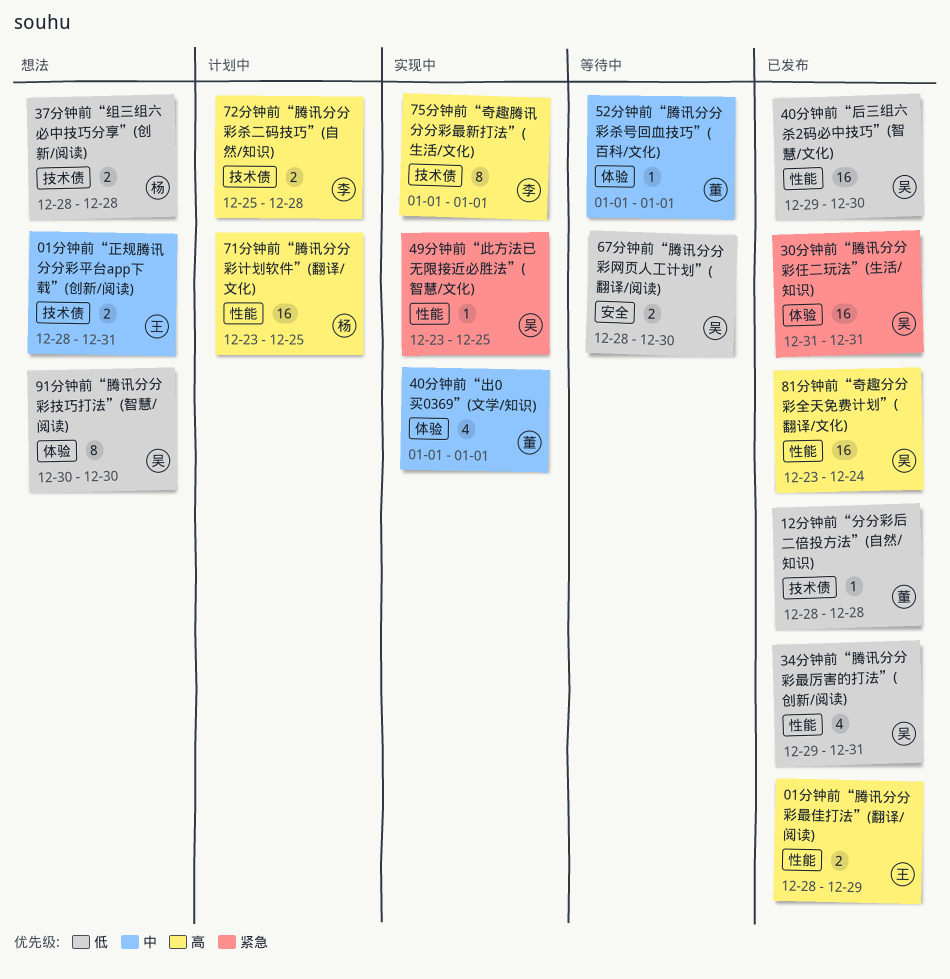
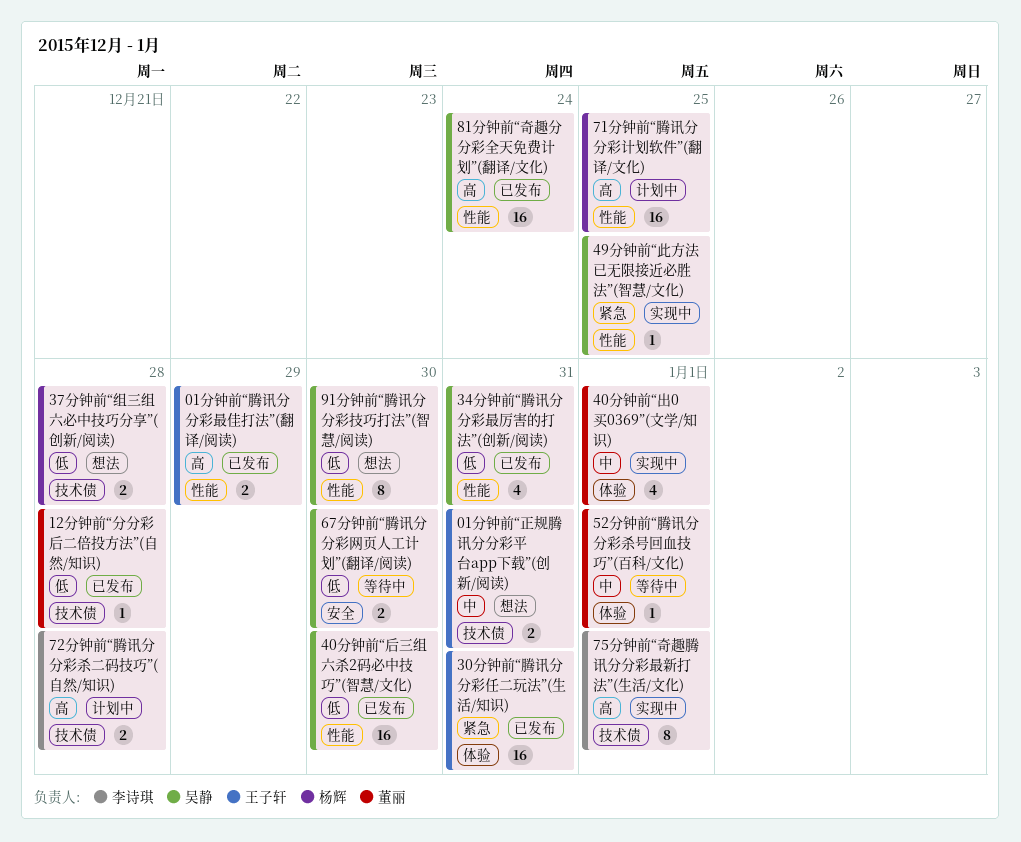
30分钟前“腾讯分分彩任二玩法”(生活/知识), owner: 吴静 -> 王子轩
91分钟前“腾讯分分彩技巧打法”(智慧/阅读), label: 体验 -> 性能

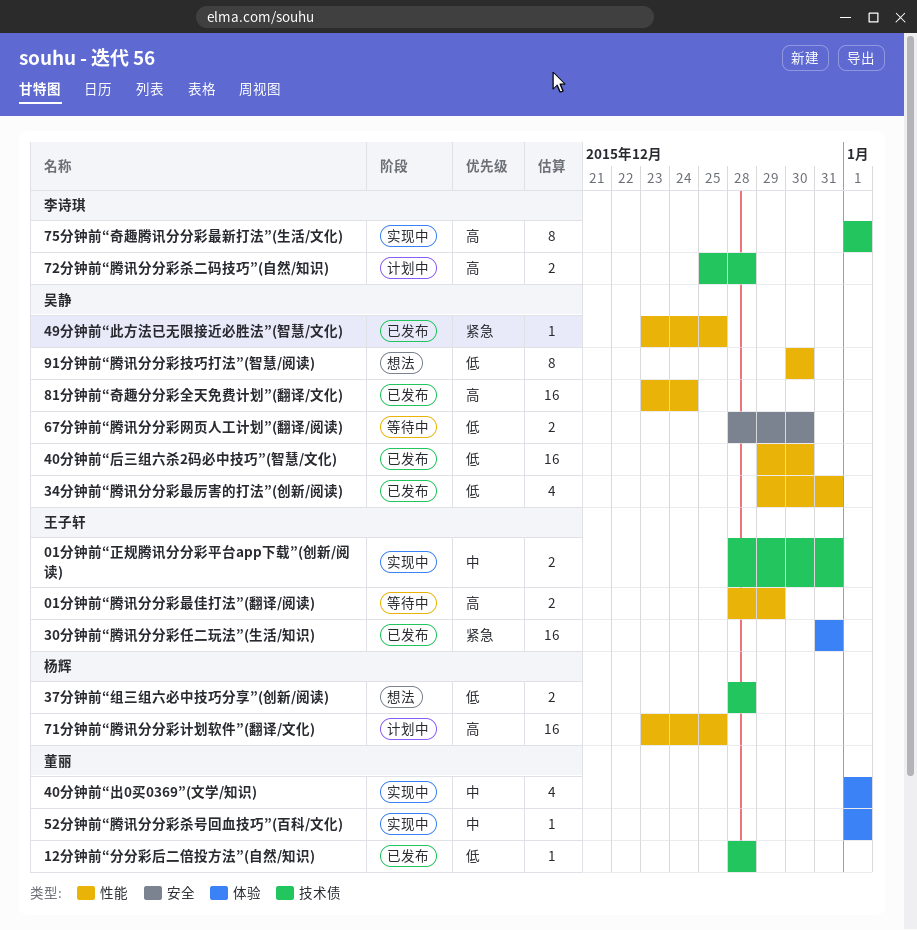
01分钟前“正规腾讯分分彩平台app下载”(创新/阅读), status: 想法 -> 实现中
01分钟前“腾讯分分彩最佳打法”(翻译/阅读), status: 已发布 -> 等待中
49分钟前“此方法已无限接近必胜法”(智慧/文化), status: 实现中 -> 已发布
52分钟前“腾讯分分彩杀号回血技巧”(百科/文化), status: 等待中 -> 实现中

